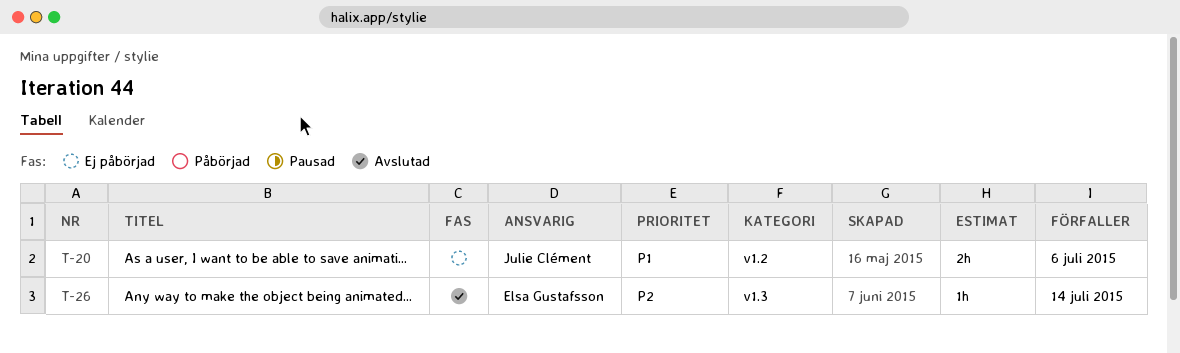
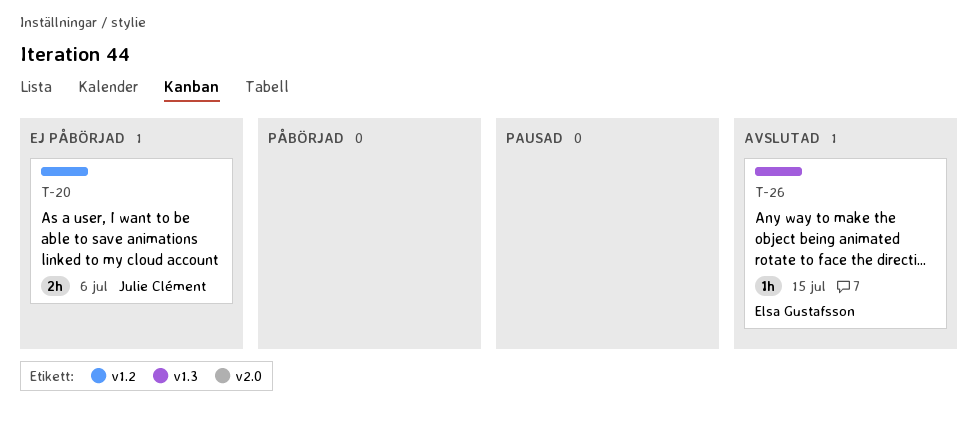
T-26, due: Jul 14 -> Jul 15

